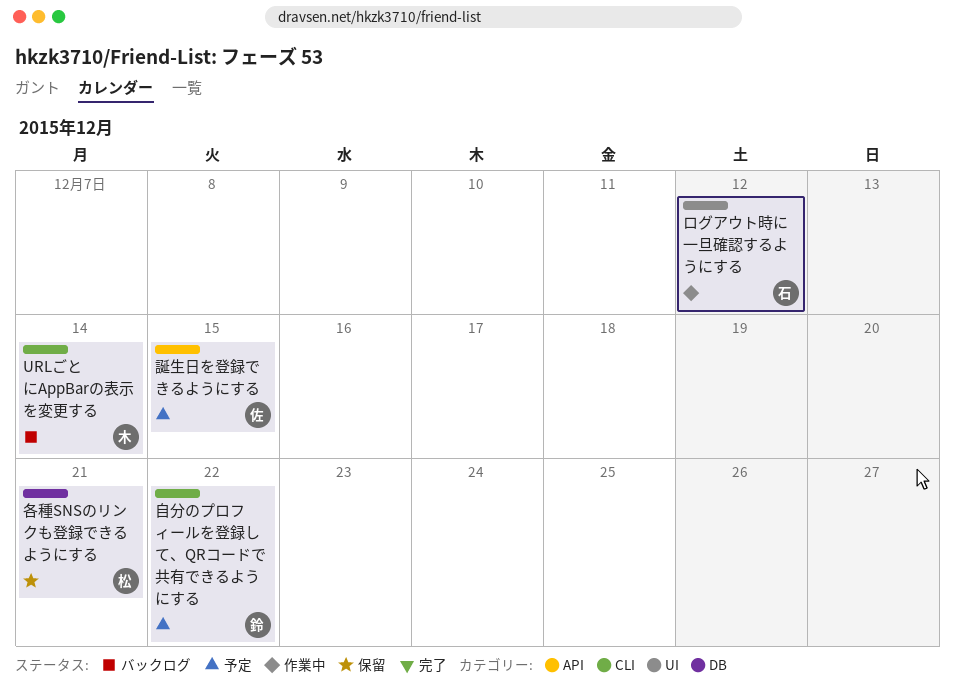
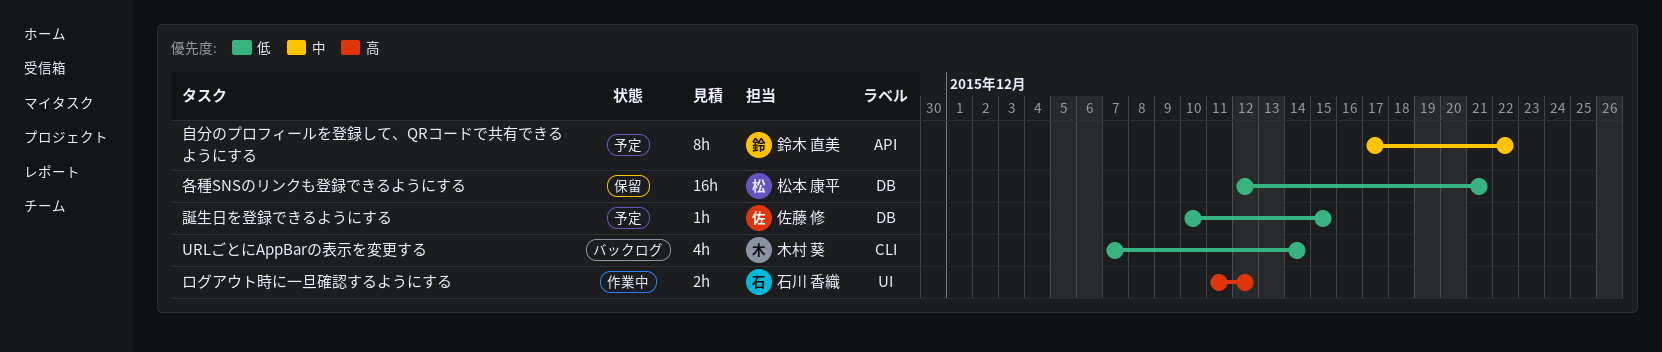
自分のプロフィールを登録して、QRコードで共有できるようにする, label: CLI -> API
誕生日を登録できるようにする, label: API -> DB

